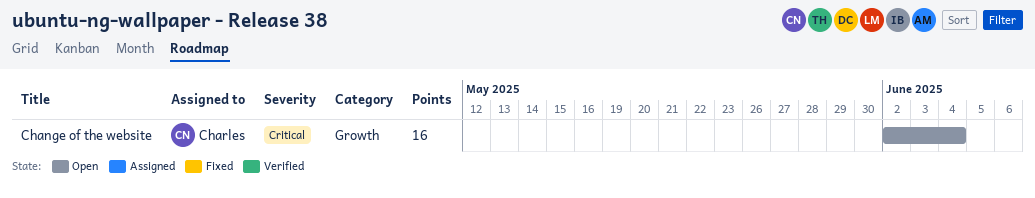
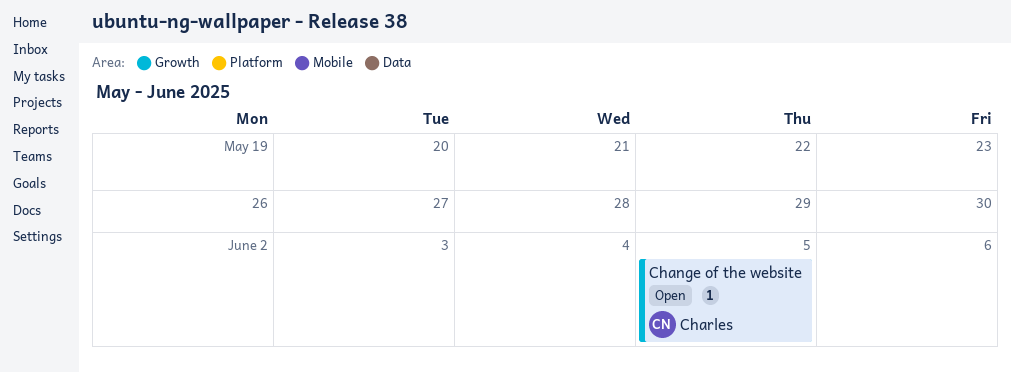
Change of the website, estimate: 16 -> 1
Change of the website, due: Jun 4 -> Jun 5

